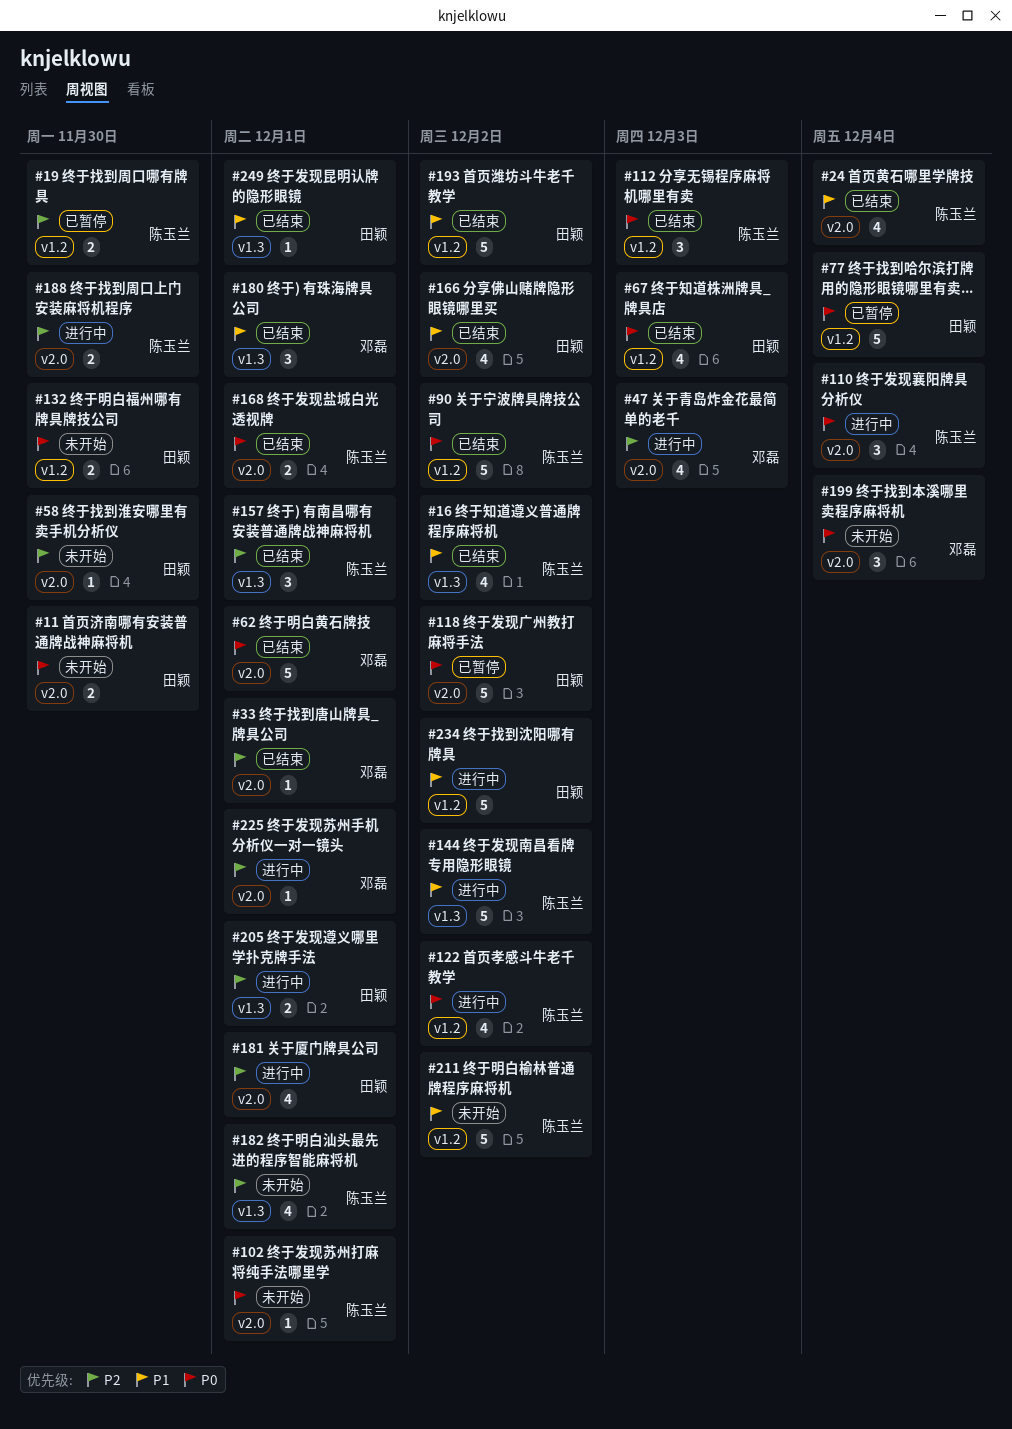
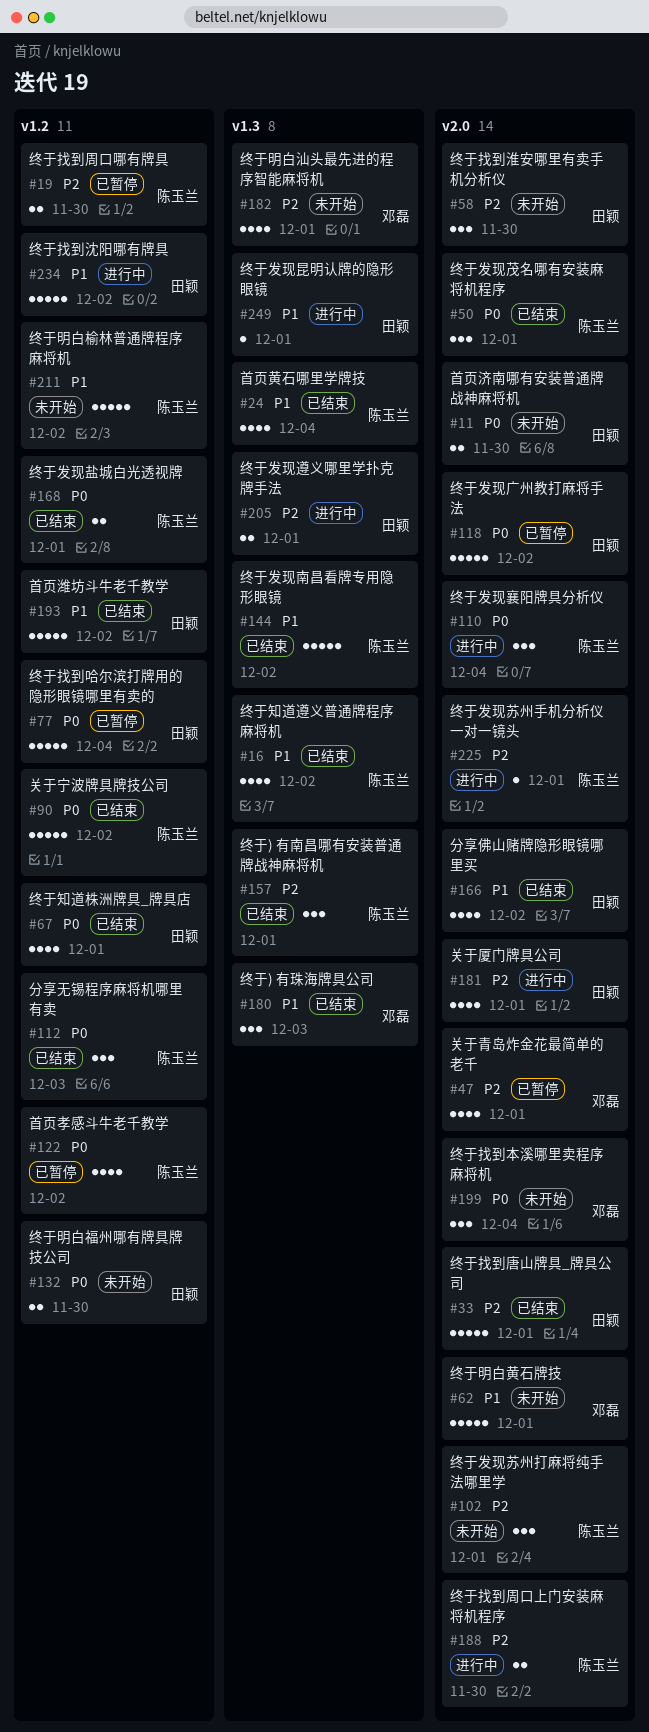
#24, label: v2.0 -> v1.3
#33, owner: 邓磊 -> 田颖
#33, estimate: 1 -> 5
#47, status: 进行中 -> 已暂停
#47, due: Dec 3 -> Dec 1
#50: none -> present
#58, estimate: 1 -> 3
#62, status: 已结束 -> 未开始
#62, priority: P0 -> P1
#67, due: Dec 3 -> Dec 1
#102, priority: P0 -> P2
#102, estimate: 1 -> 3
#122, status: 进行中 -> 已暂停
#144, status: 进行中 -> 已结束
#168, label: v2.0 -> v1.2
#180, due: Dec 1 -> Dec 3
#182, owner: 陈玉兰 -> 邓磊
#225, owner: 邓磊 -> 陈玉兰
#249, status: 已结束 -> 进行中

